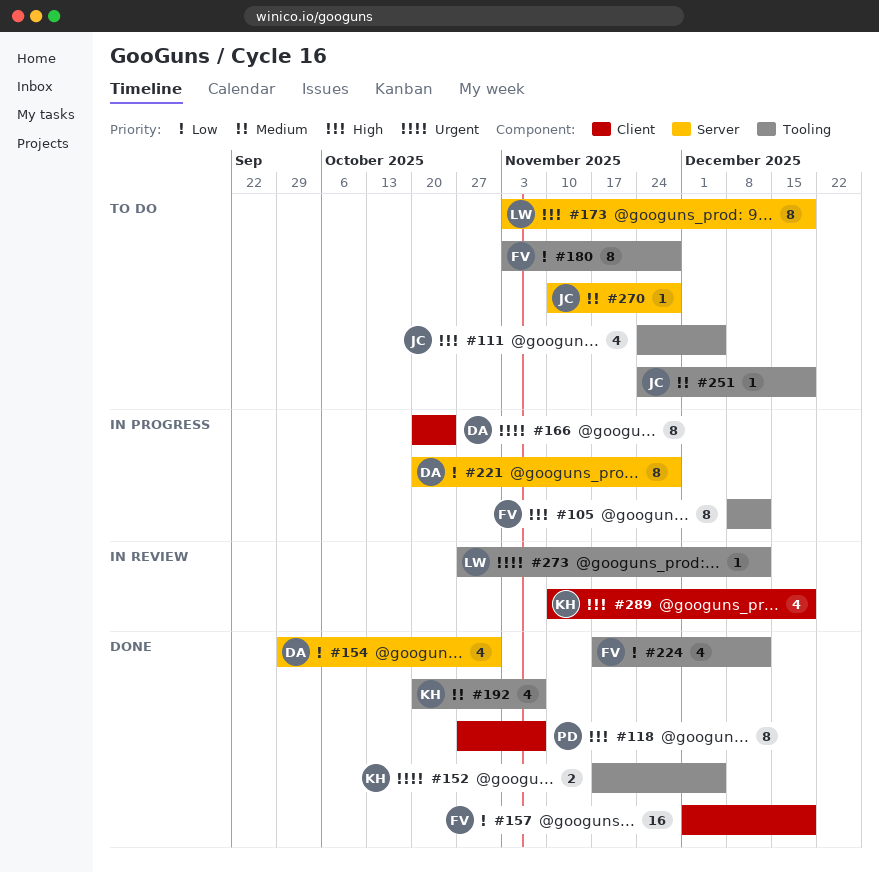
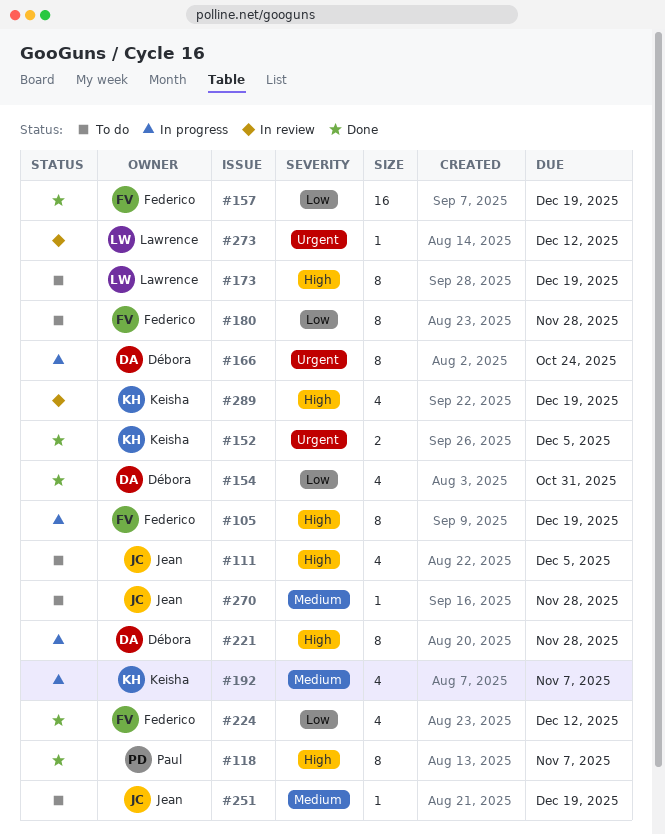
#105, due: Dec 12 -> Dec 19
#192, status: Done -> In progress
#221, priority: Low -> High

